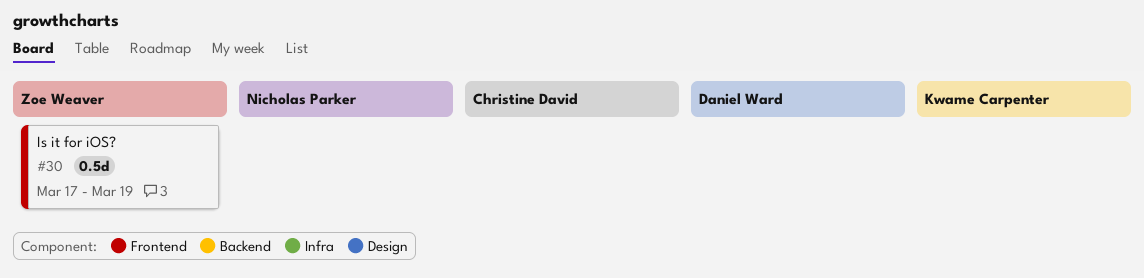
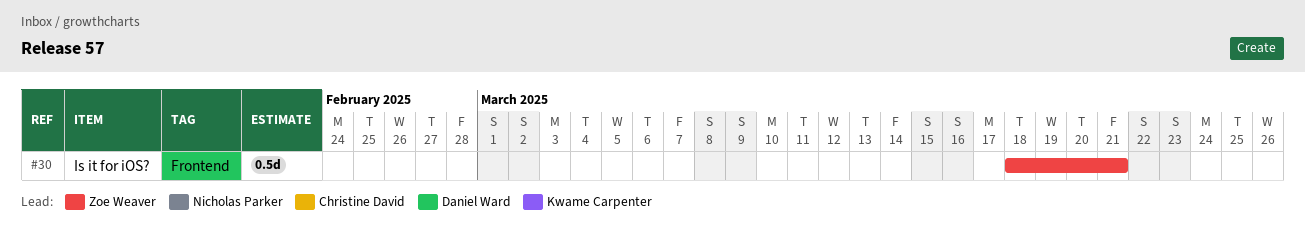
#30, start: Mar 17 -> Mar 18
#30, due: Mar 19 -> Mar 21

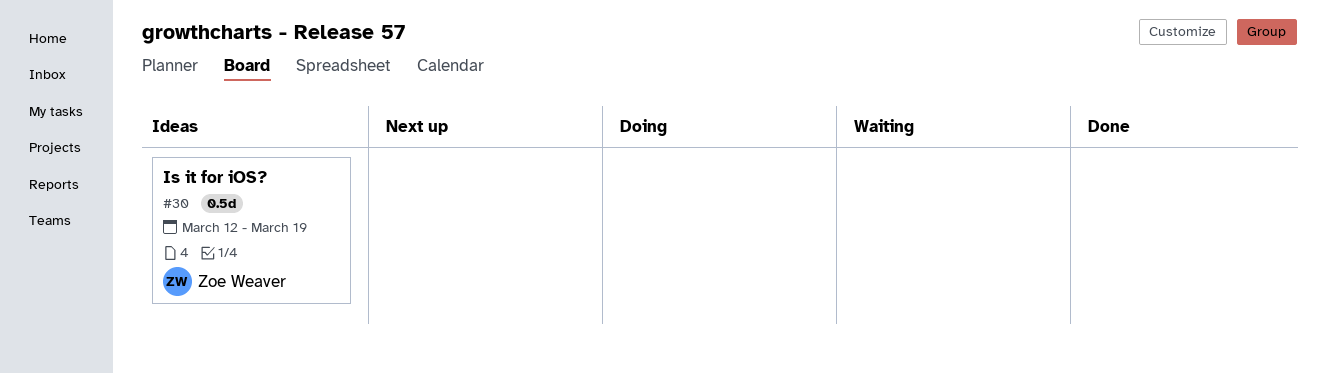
#30, start: Mar 18 -> Mar 12
#30, due: Mar 21 -> Mar 19

